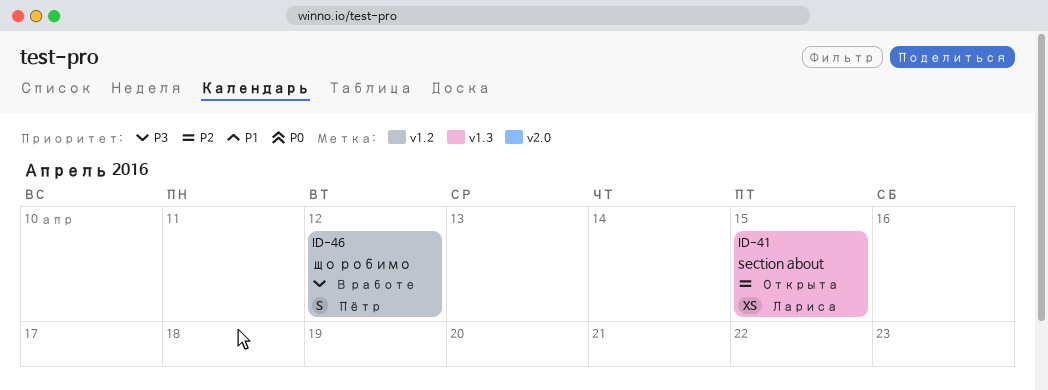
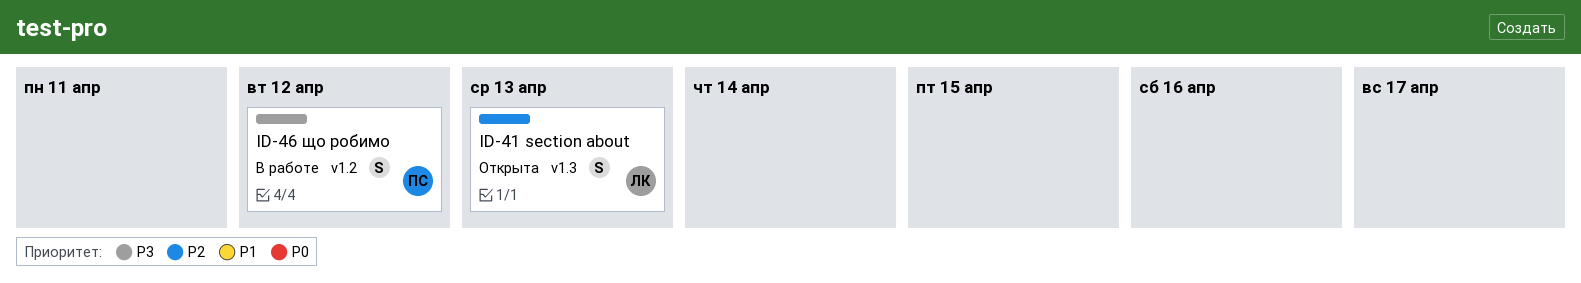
ID-41, estimate: XS -> S
ID-41, due: Apr 15 -> Apr 13

